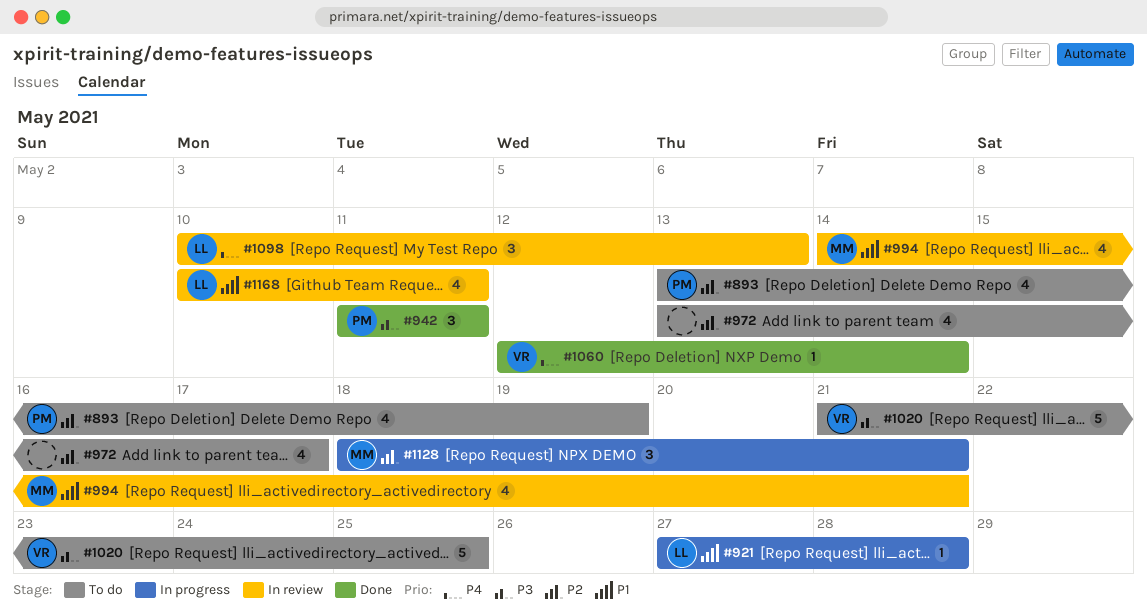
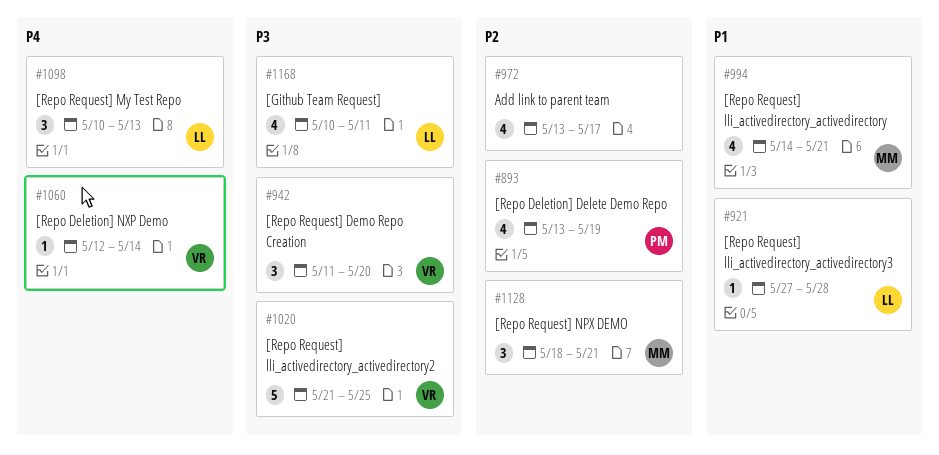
#942, owner: PM -> VR
#942, due: May 11 -> May 20
#1168, priority: P1 -> P3

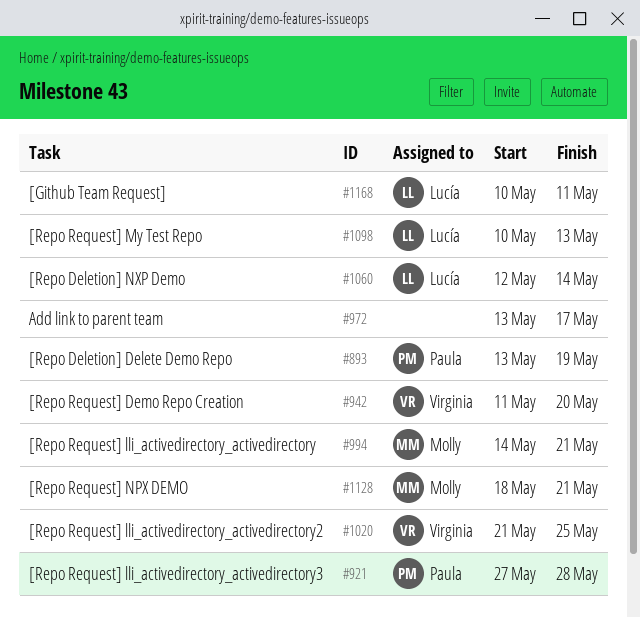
#921, owner: Lucía -> Paula
#1060, owner: Virginia -> Lucía

